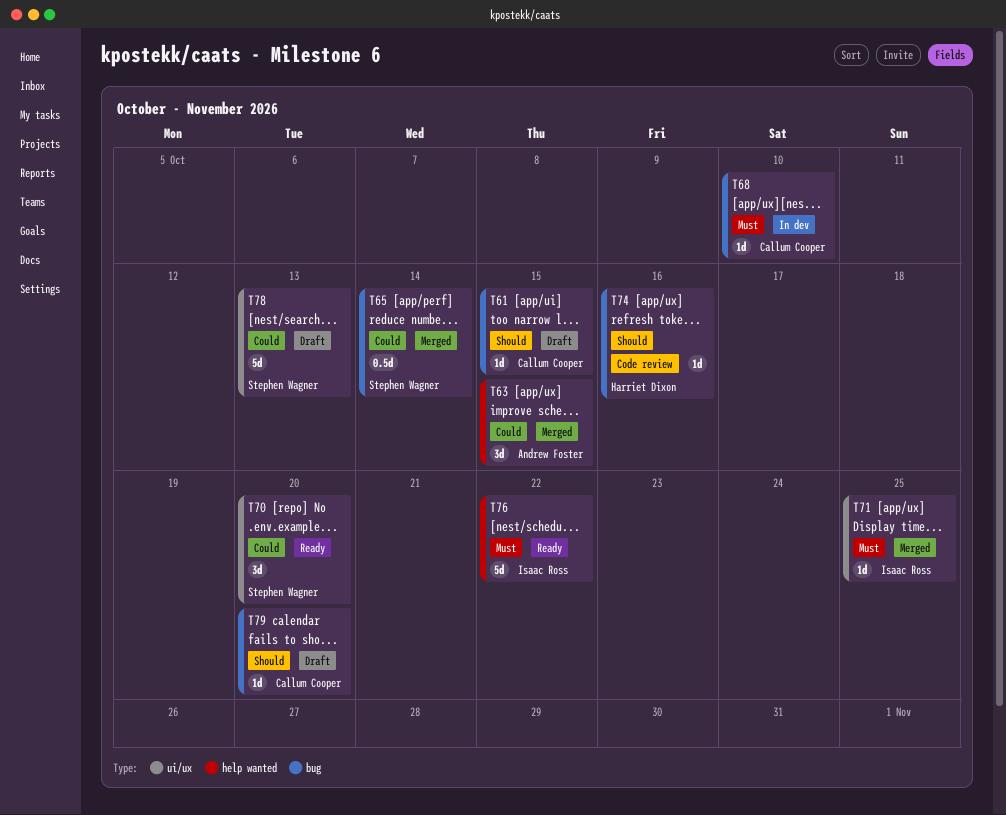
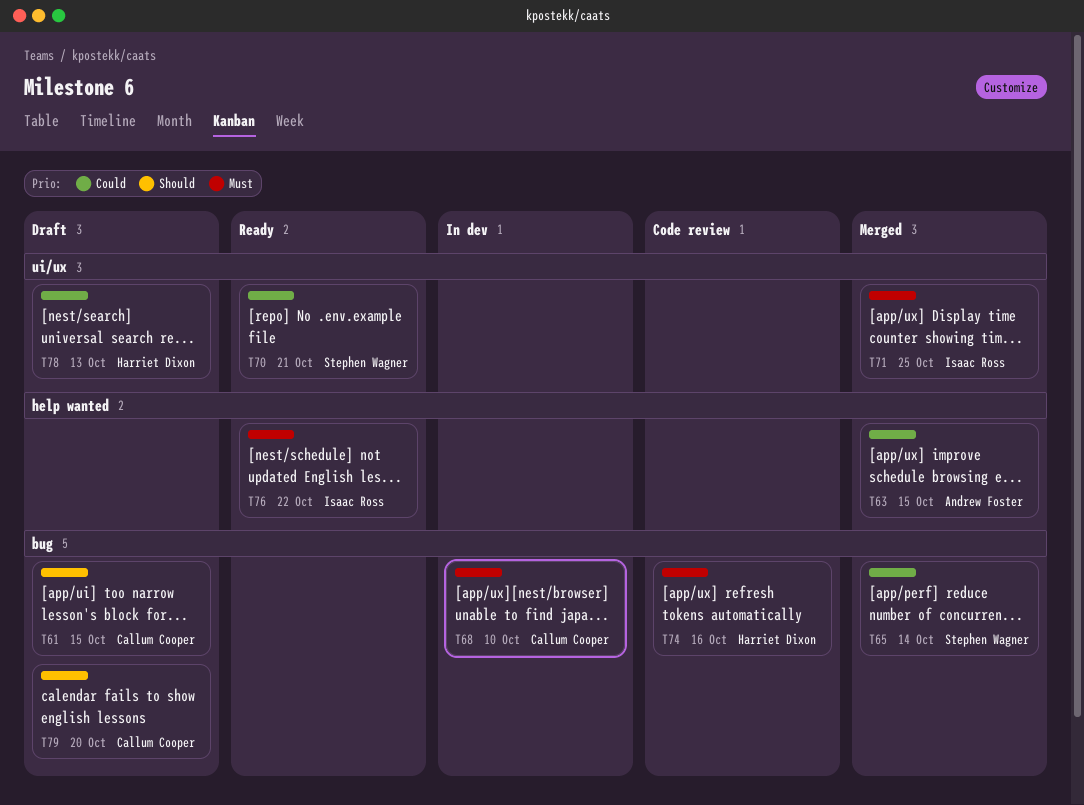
T70, due: Oct 20 -> Oct 21
T74, priority: Should -> Must
T78, owner: Stephen Wagner -> Harriet Dixon

